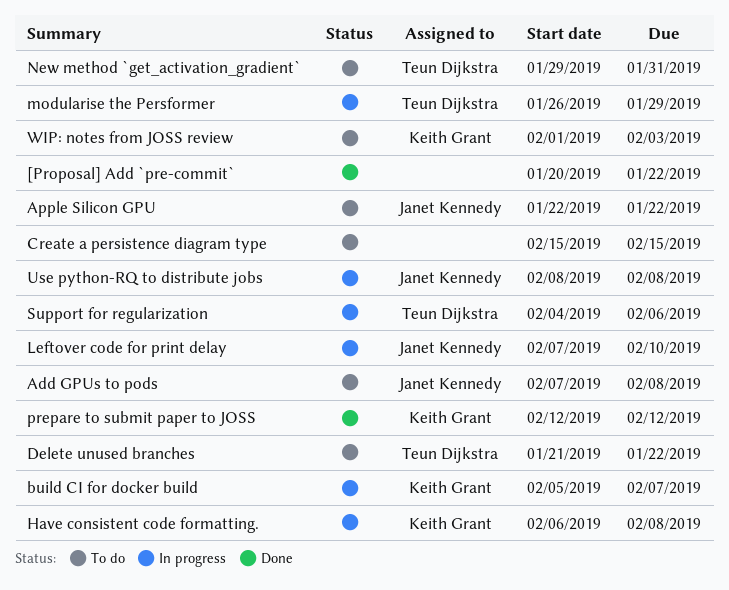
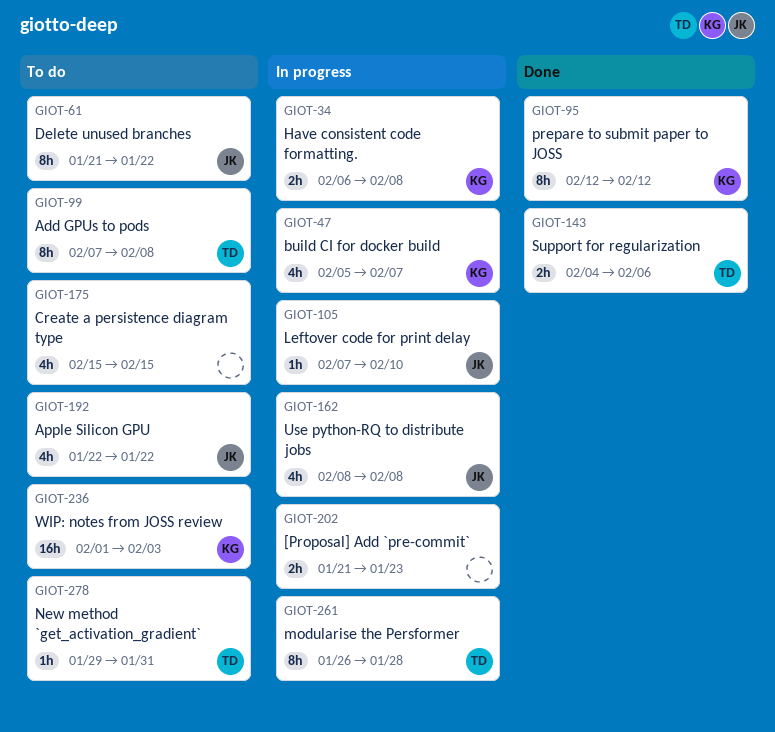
[Proposal] Add `pre-commit`, status: Done -> In progress
[Proposal] Add `pre-commit`, start: Jan 20 -> Jan 21
[Proposal] Add `pre-commit`, due: Jan 22 -> Jan 23
Add GPUs to pods, owner: Janet Kennedy -> Teun Dijkstra
Delete unused branches, owner: Teun Dijkstra -> Janet Kennedy
modularise the Persformer, due: Jan 29 -> Jan 28
Support for regularization, status: In progress -> Done

